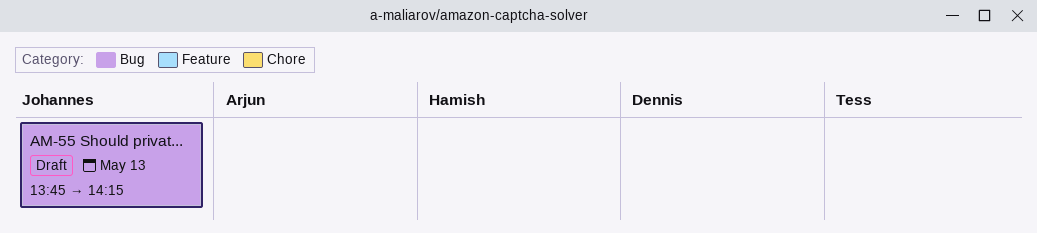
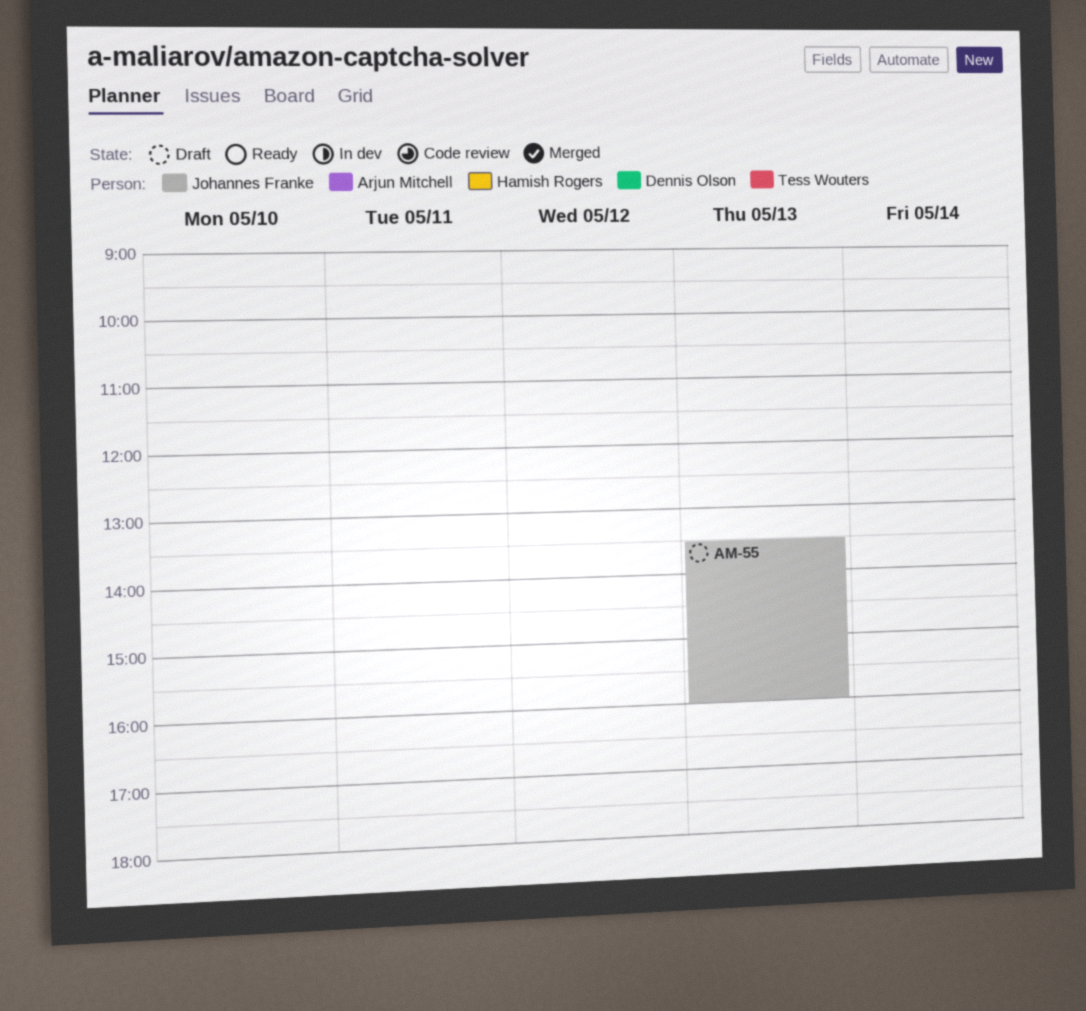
AM-55, begins: 13:45 -> 13:30
AM-55, ends: 14:15 -> 16:00

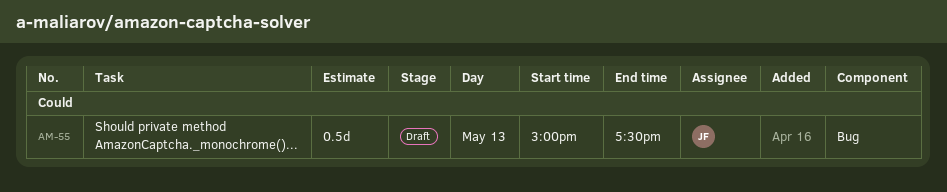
AM-55, begins: 13:30 -> 15:00
AM-55, ends: 16:00 -> 17:30

